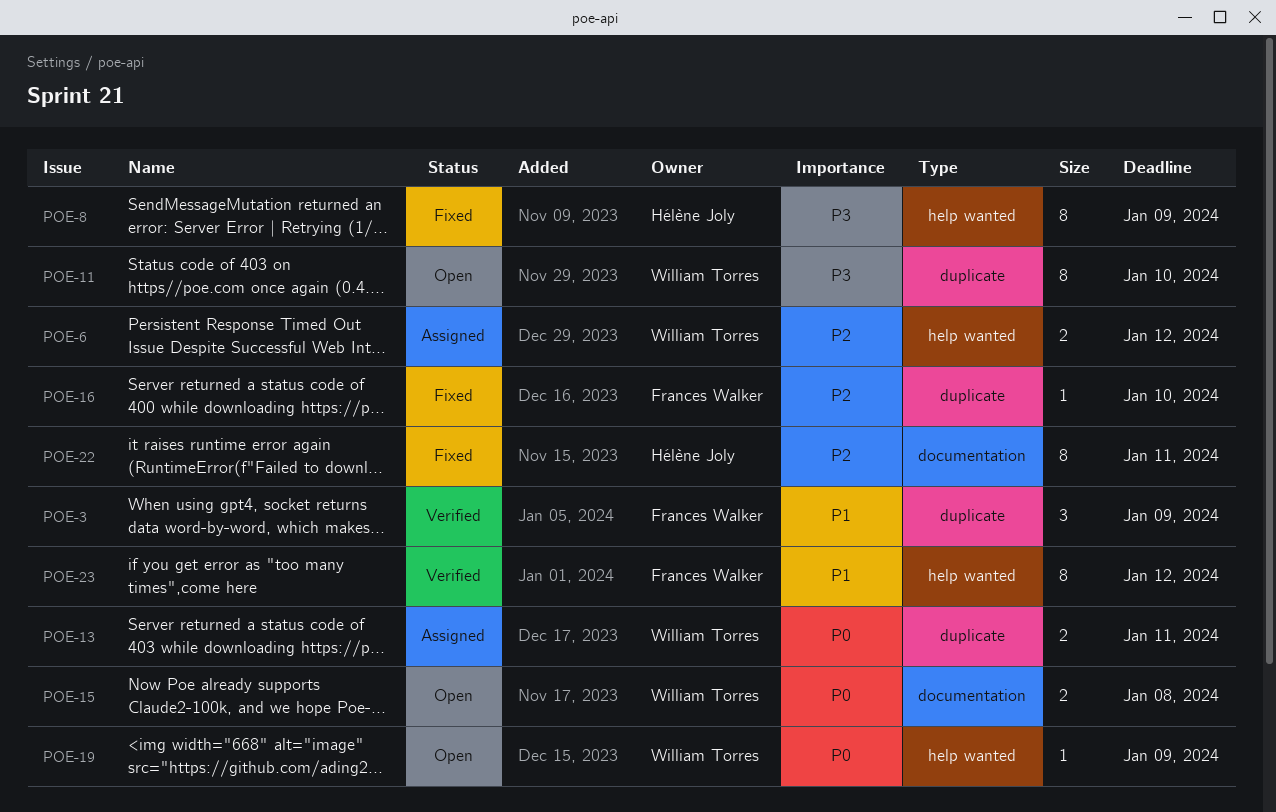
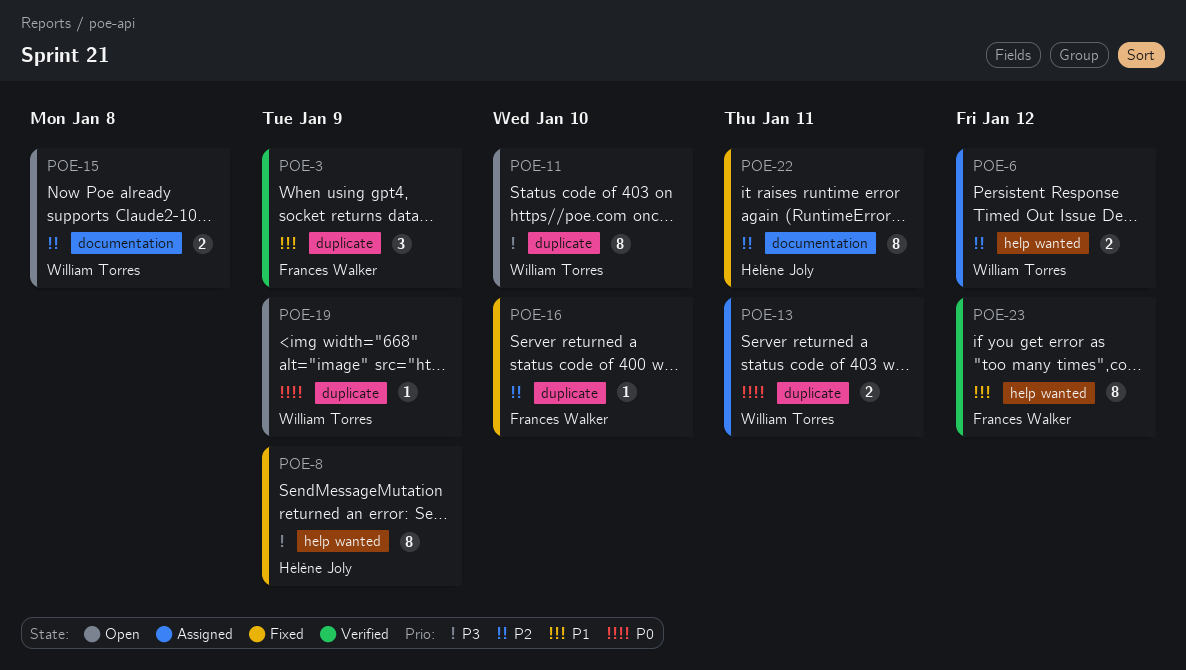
POE-15, priority: P0 -> P2
POE-19, label: help wanted -> duplicate

